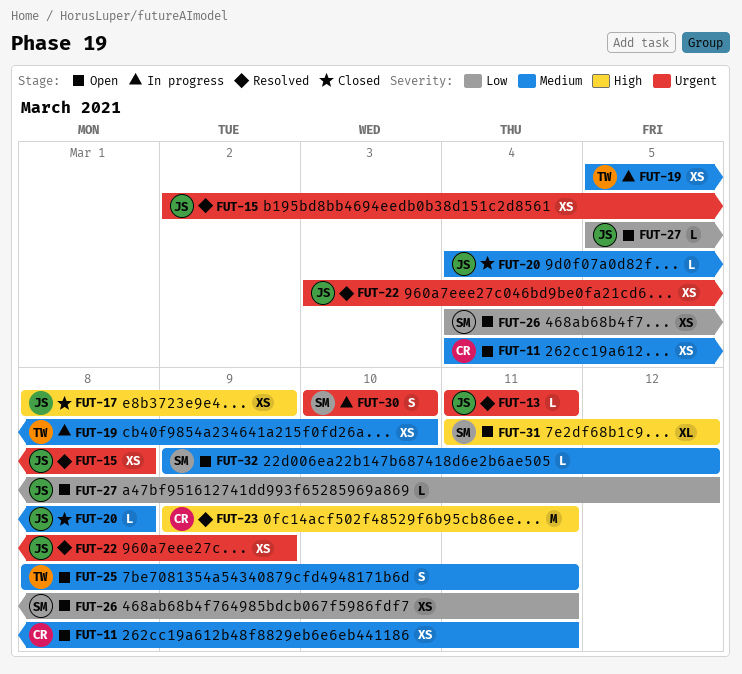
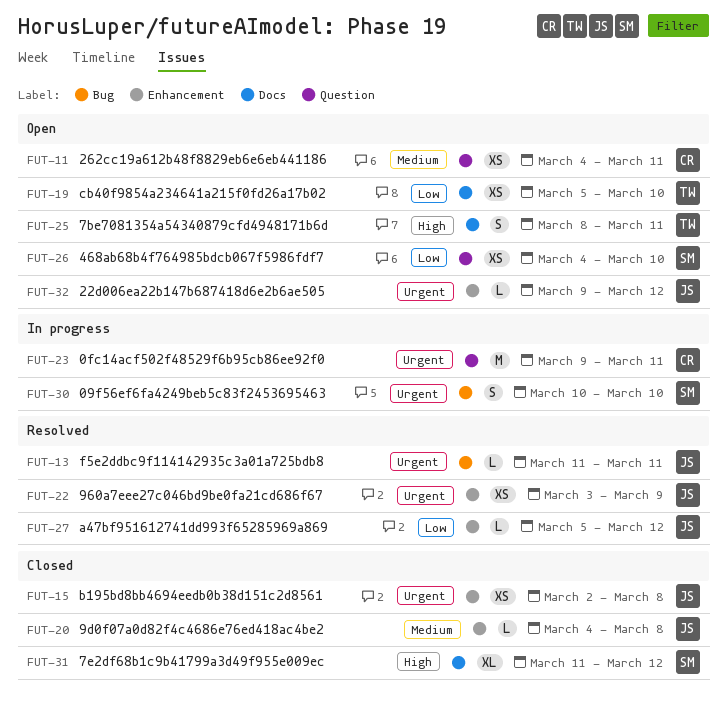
FUT-15, status: Resolved -> Closed
FUT-17: present -> none
FUT-19, status: In progress -> Open
FUT-19, priority: Medium -> Low
FUT-23, status: Resolved -> In progress
FUT-23, priority: High -> Urgent
FUT-25, priority: Medium -> High
FUT-26, due: Mar 11 -> Mar 10
FUT-27, status: Open -> Resolved
FUT-31, status: Open -> Closed
FUT-32, owner: SM -> JS
FUT-32, priority: Medium -> Urgent

